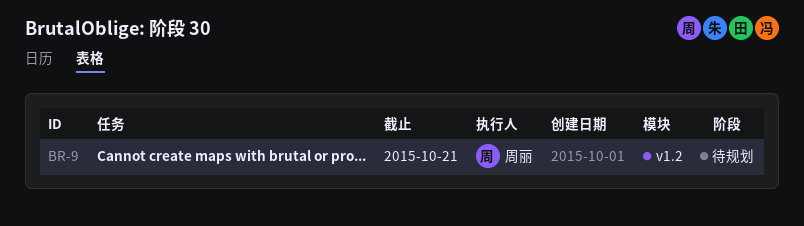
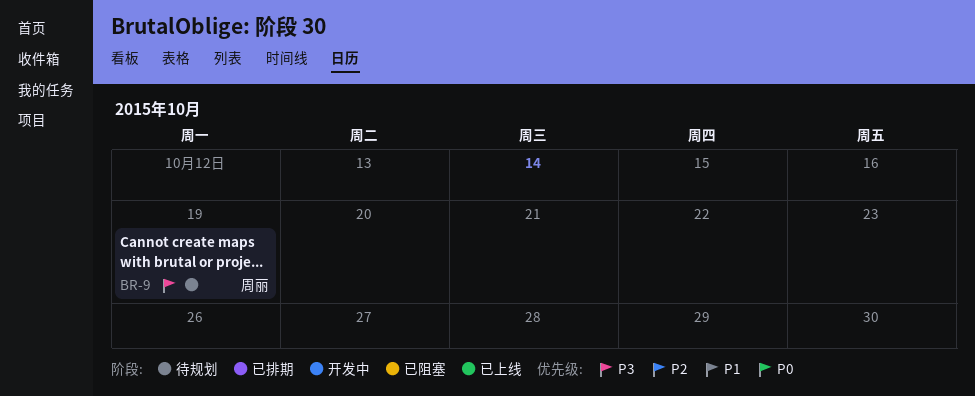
BR-9, due: Oct 21 -> Oct 19

